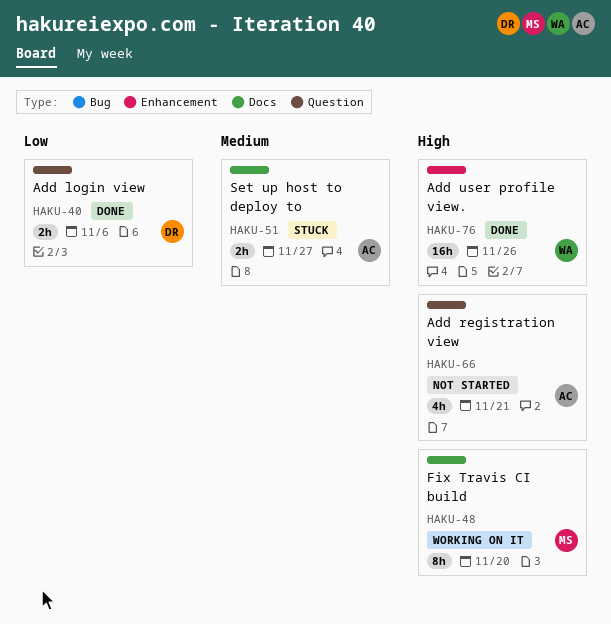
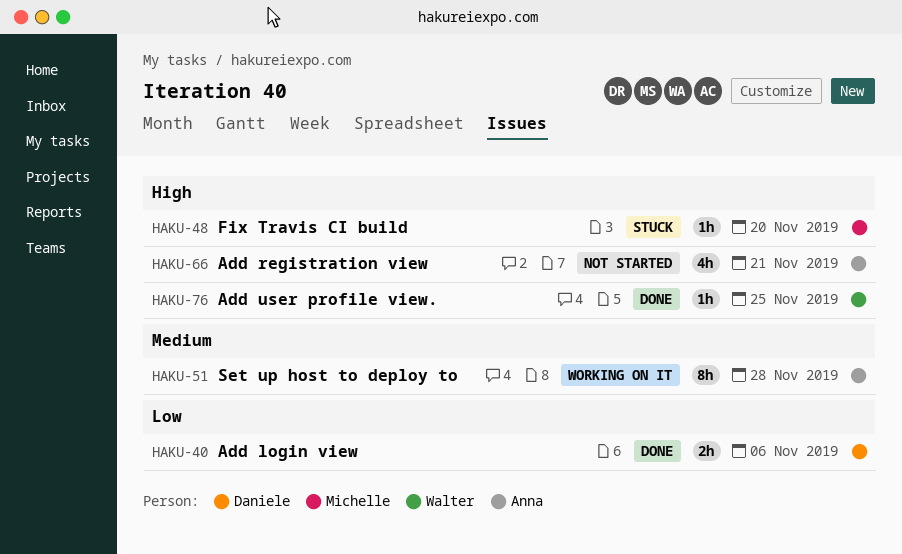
HAKU-48, status: Working on it -> Stuck
HAKU-48, estimate: 8h -> 1h
HAKU-51, status: Stuck -> Working on it
HAKU-51, estimate: 2h -> 8h
HAKU-51, due: Nov 27 -> Nov 28
HAKU-76, estimate: 16h -> 1h
HAKU-76, due: Nov 26 -> Nov 25

